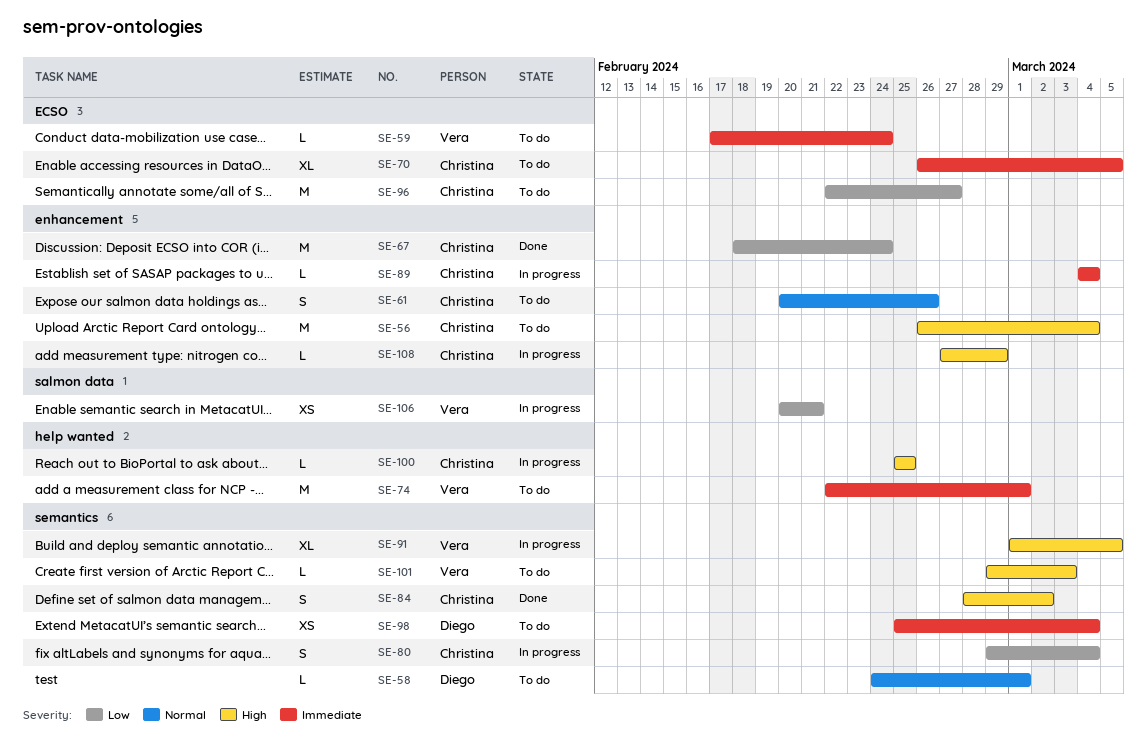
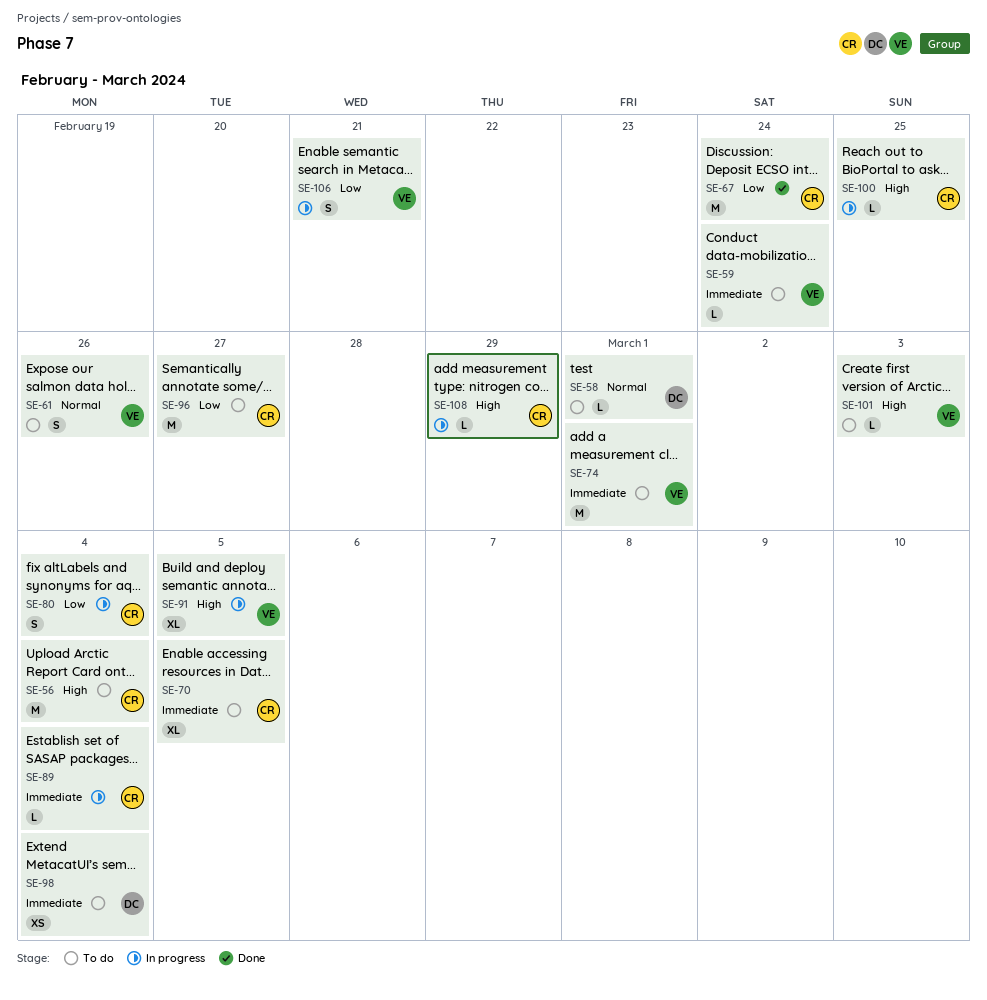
SE-61, owner: Christina -> Vera
SE-84: present -> none
SE-106, estimate: XS -> S

